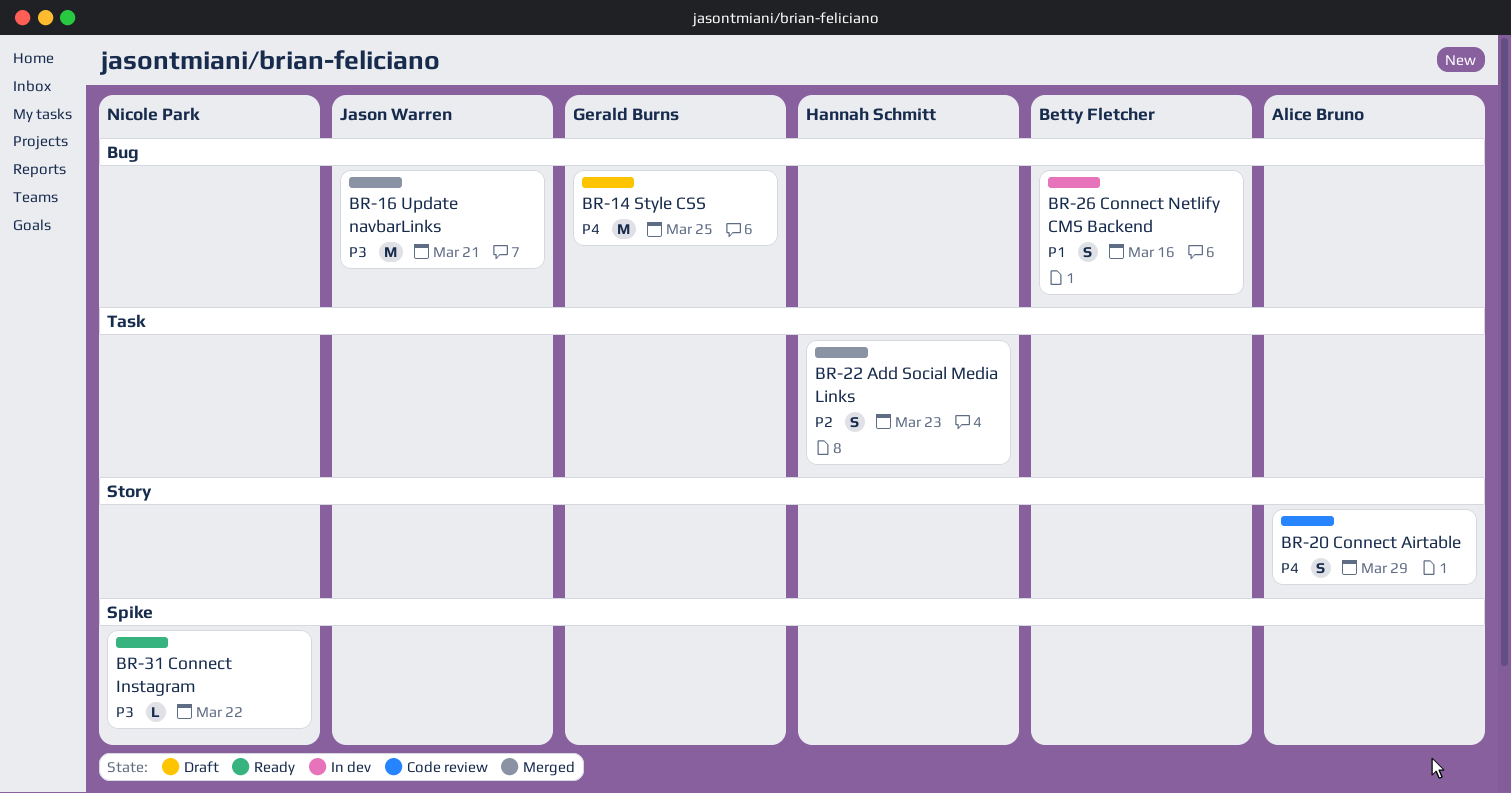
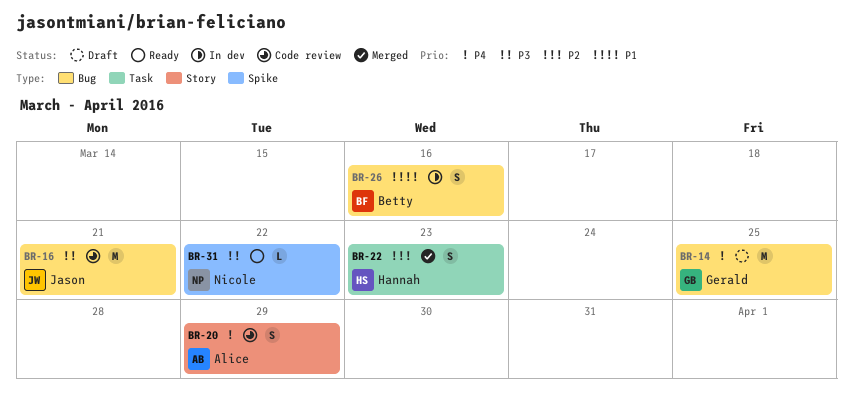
BR-16, status: Merged -> Code review

